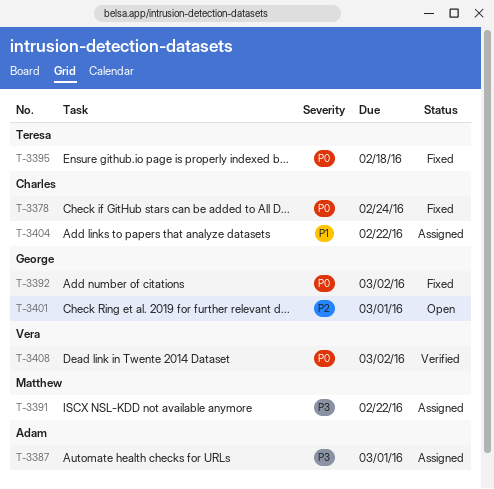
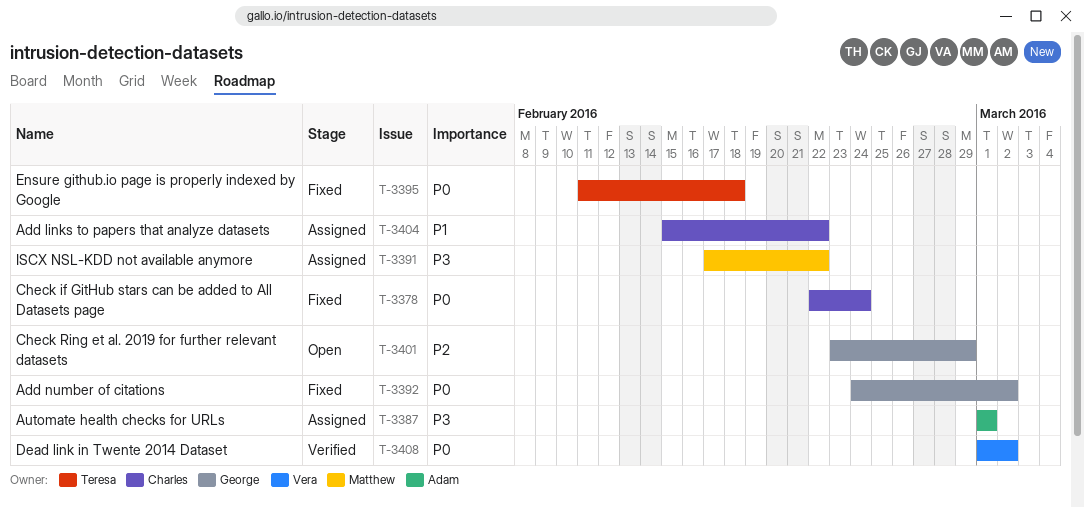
T-3401, due: Mar 1 -> Feb 29

